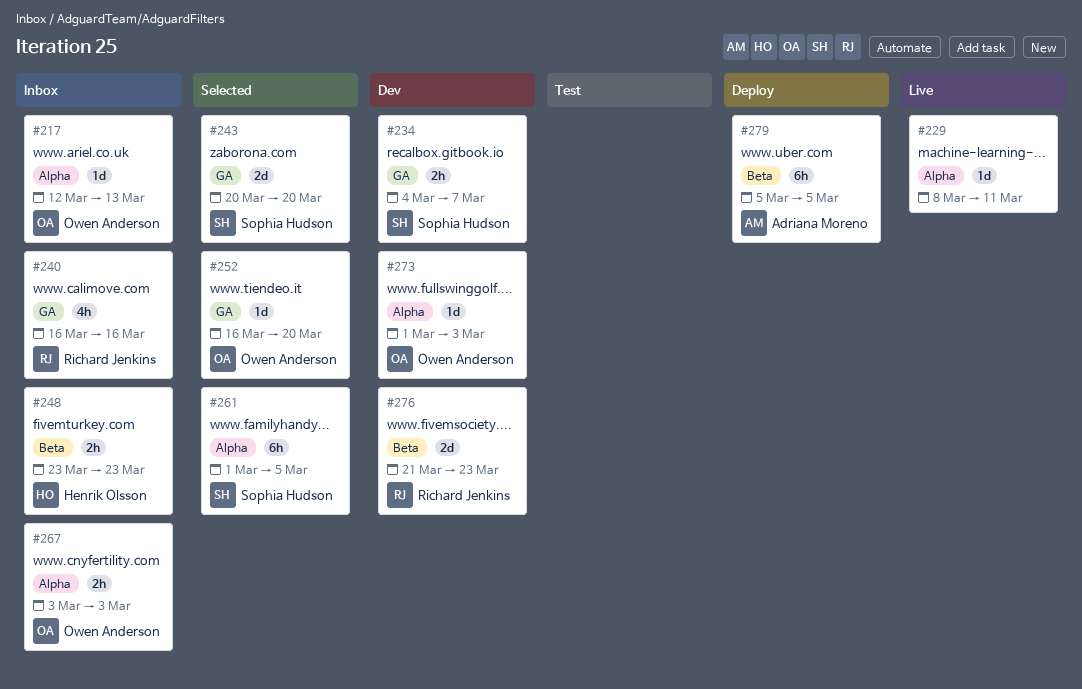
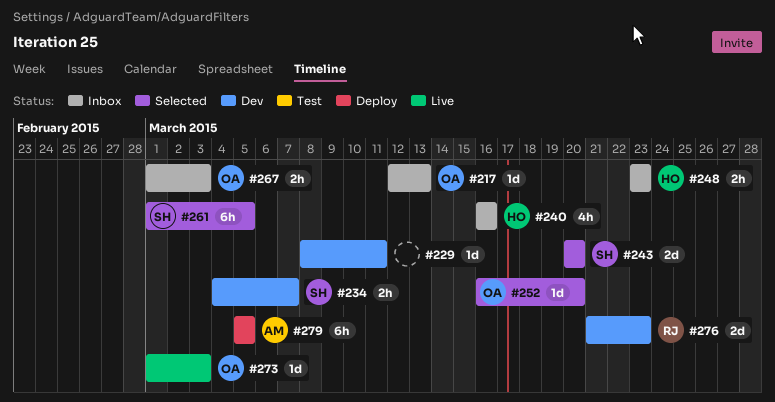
#229, status: Live -> Dev
#240, owner: Richard Jenkins -> Henrik Olsson
#267, start: Mar 3 -> Mar 1
#273, status: Dev -> Live

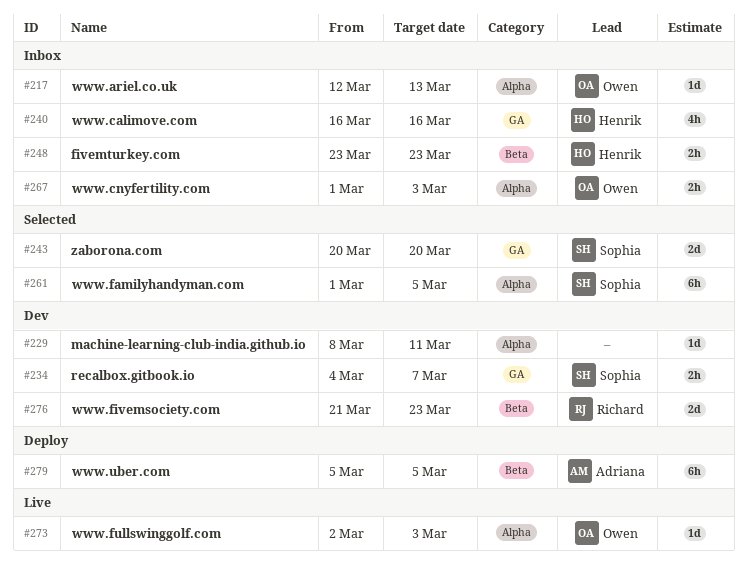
#252: present -> none
#273, start: Mar 1 -> Mar 2

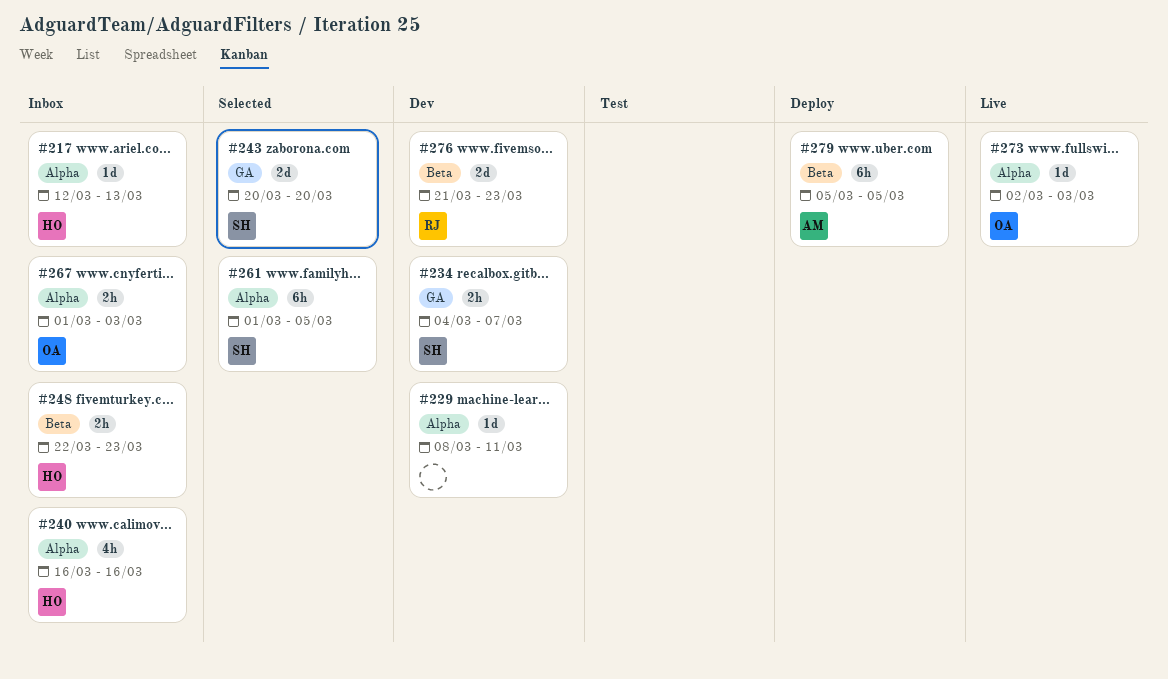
#217, owner: Owen -> Henrik
#240, label: GA -> Alpha
#248, start: Mar 23 -> Mar 22

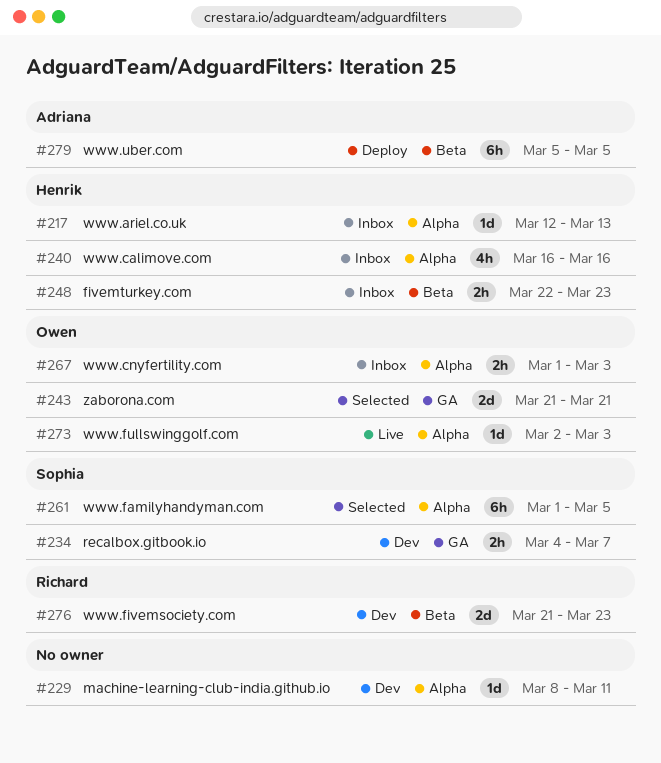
#243, owner: Sophia -> Owen
#243, start: Mar 20 -> Mar 21
#243, due: Mar 20 -> Mar 21

